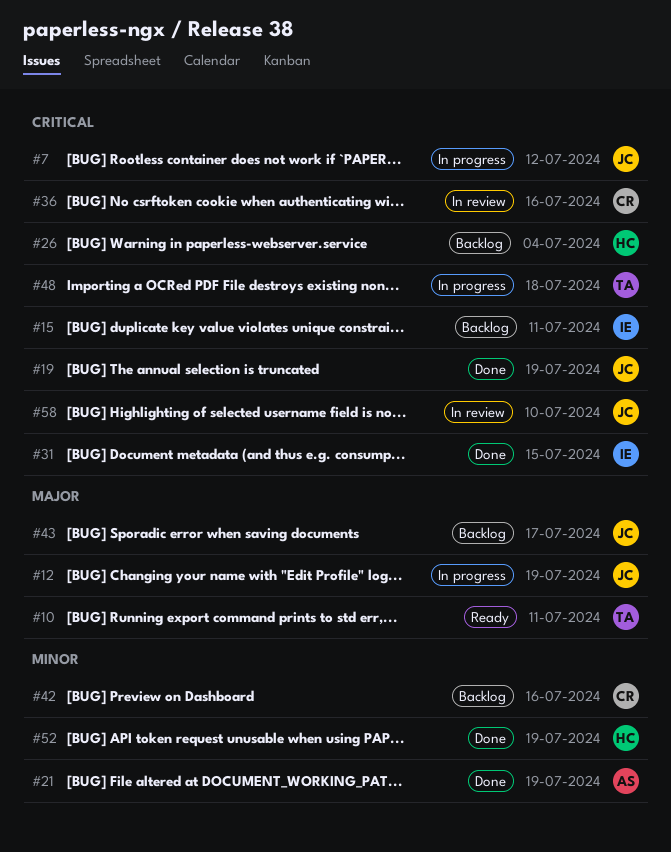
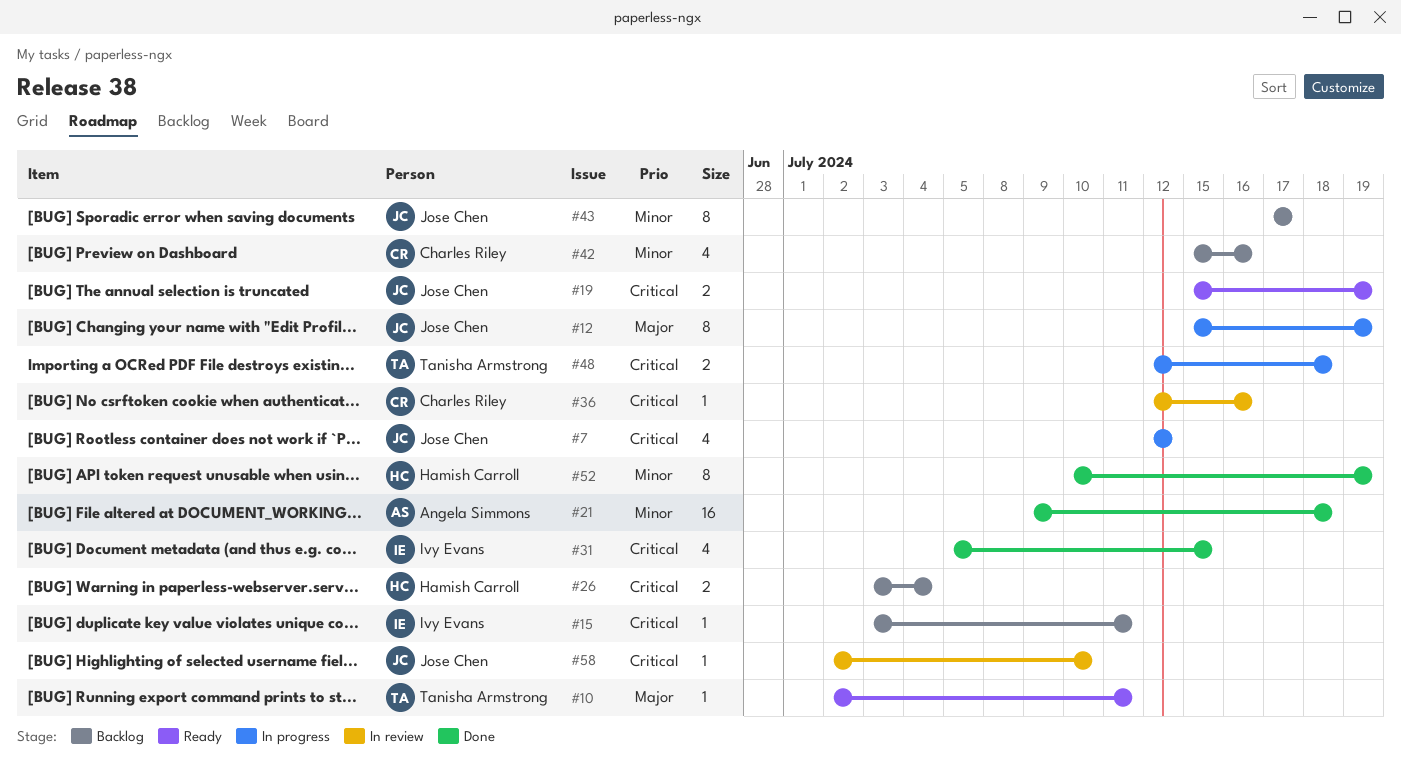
#19, status: Done -> Ready
#21, due: Jul 19 -> Jul 18
#43, priority: Major -> Minor

